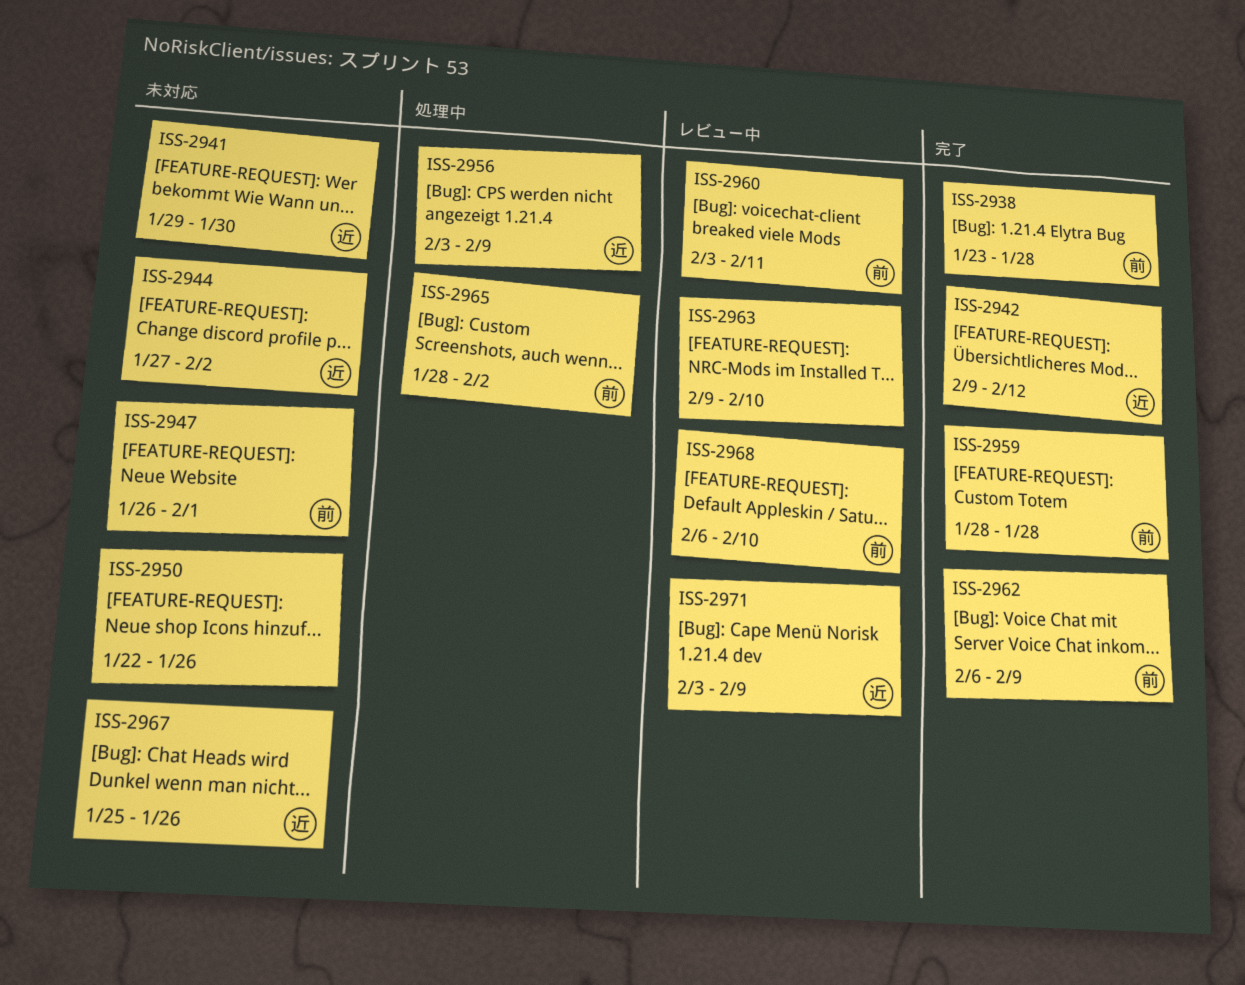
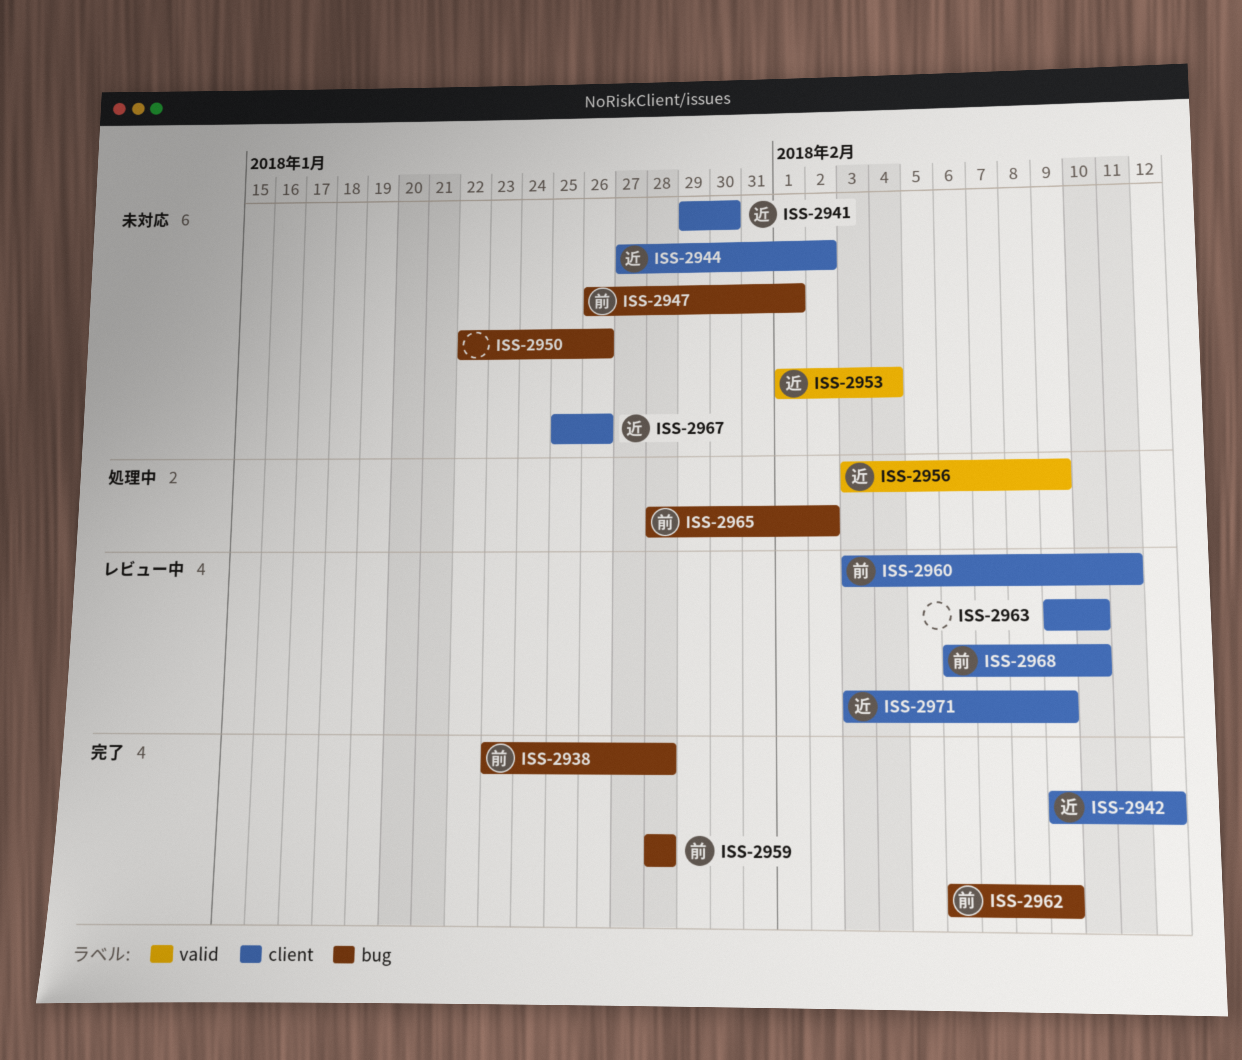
ISS-2953: none -> present

